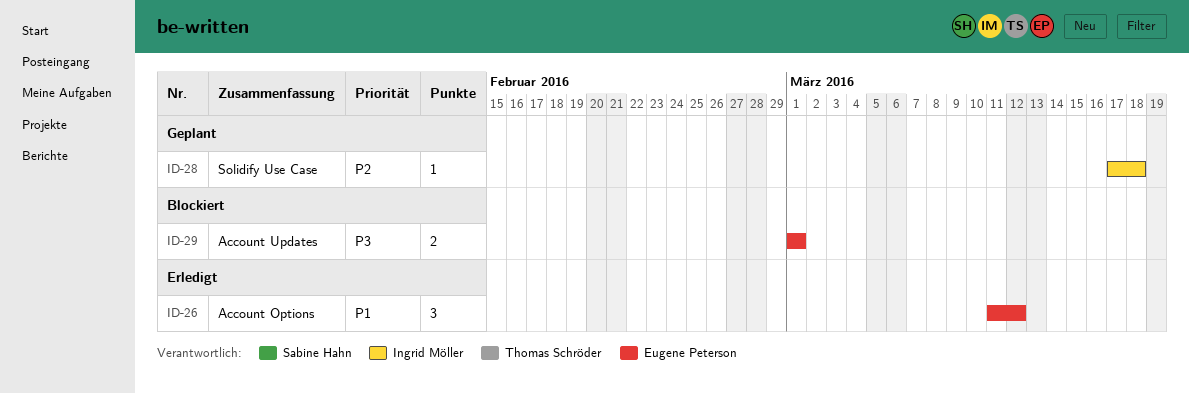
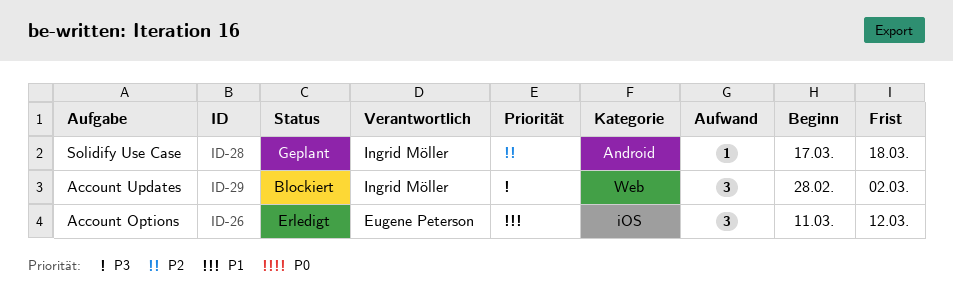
ID-29, owner: Eugene Peterson -> Ingrid Möller
ID-29, estimate: 2 -> 3
ID-29, start: Mar 1 -> Feb 28
ID-29, due: Mar 1 -> Mar 2

